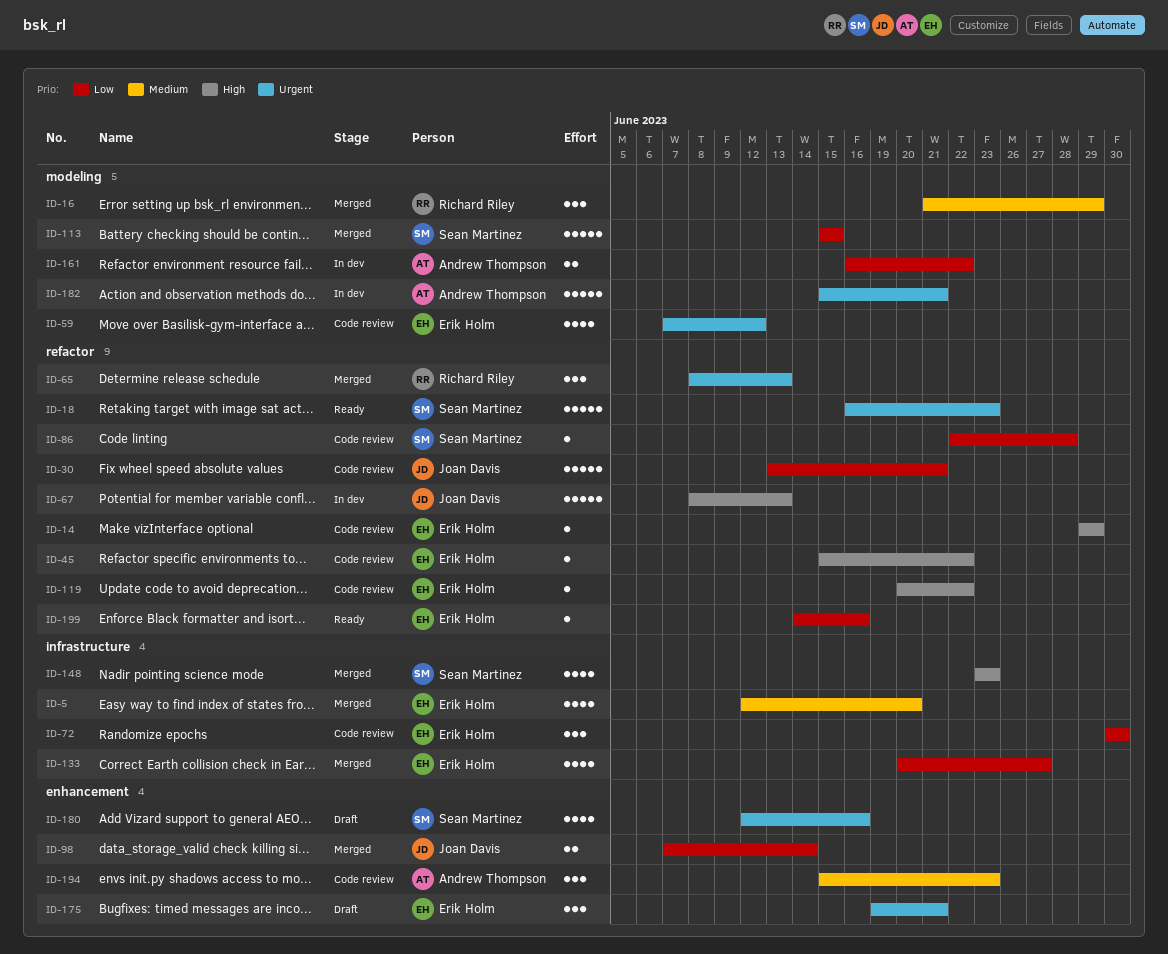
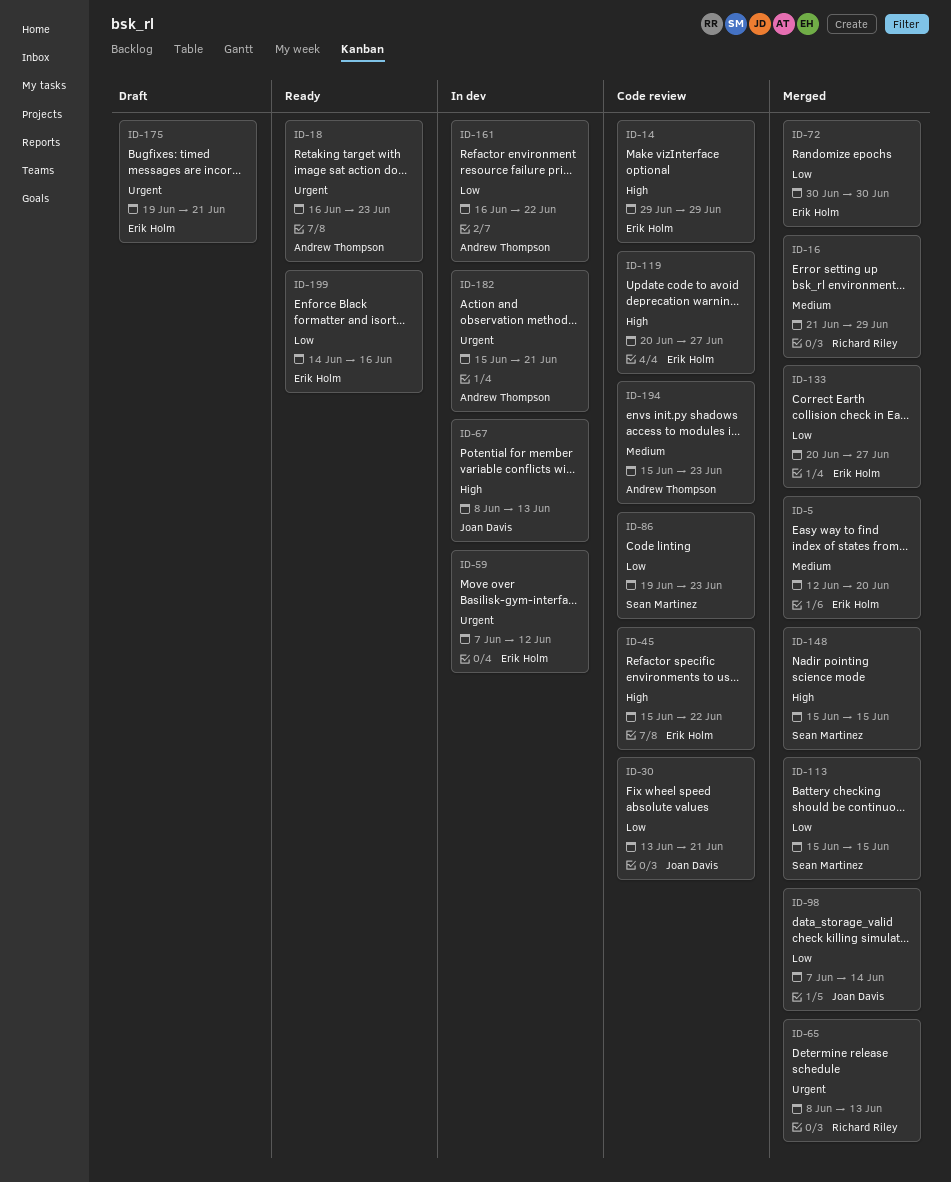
ID-18, owner: Sean Martinez -> Andrew Thompson
ID-59, status: Code review -> In dev
ID-72, status: Code review -> Merged
ID-86, start: Jun 22 -> Jun 19
ID-86, due: Jun 28 -> Jun 23
ID-119, due: Jun 22 -> Jun 27
ID-148, start: Jun 23 -> Jun 15
ID-148, due: Jun 23 -> Jun 15
ID-180: present -> none

